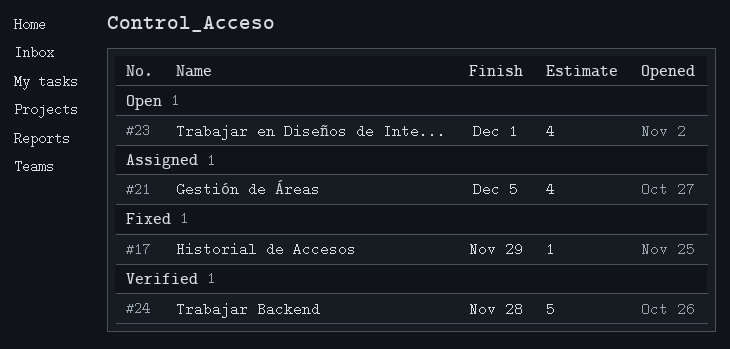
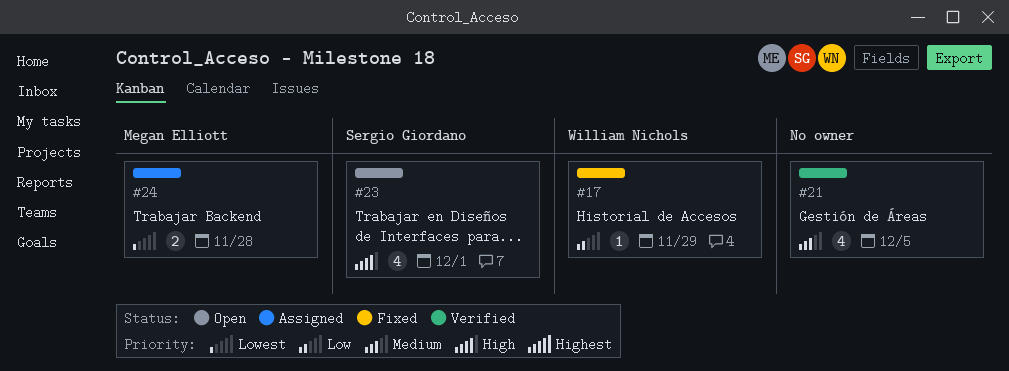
#21, status: Assigned -> Verified
#24, status: Verified -> Assigned
#24, estimate: 5 -> 2

